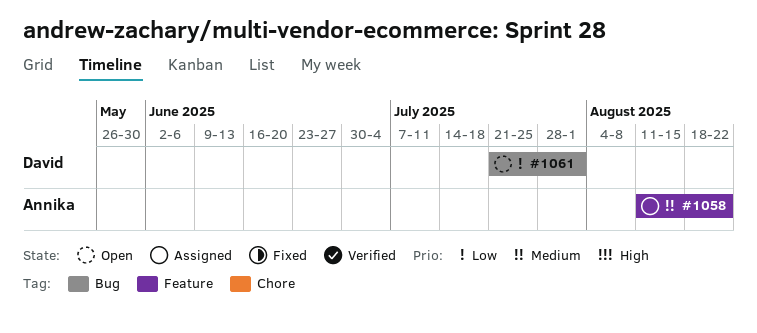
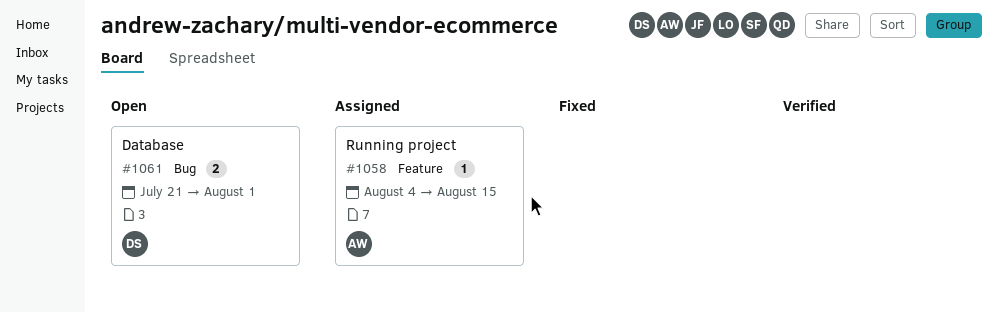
#1058, start: Aug 11 -> Aug 4
#1058, due: Aug 22 -> Aug 15

